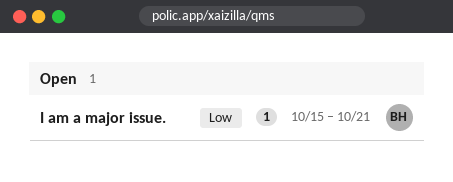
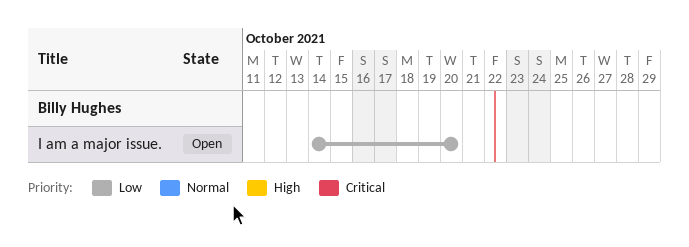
I am a major issue., start: Oct 15 -> Oct 14
I am a major issue., due: Oct 21 -> Oct 20

